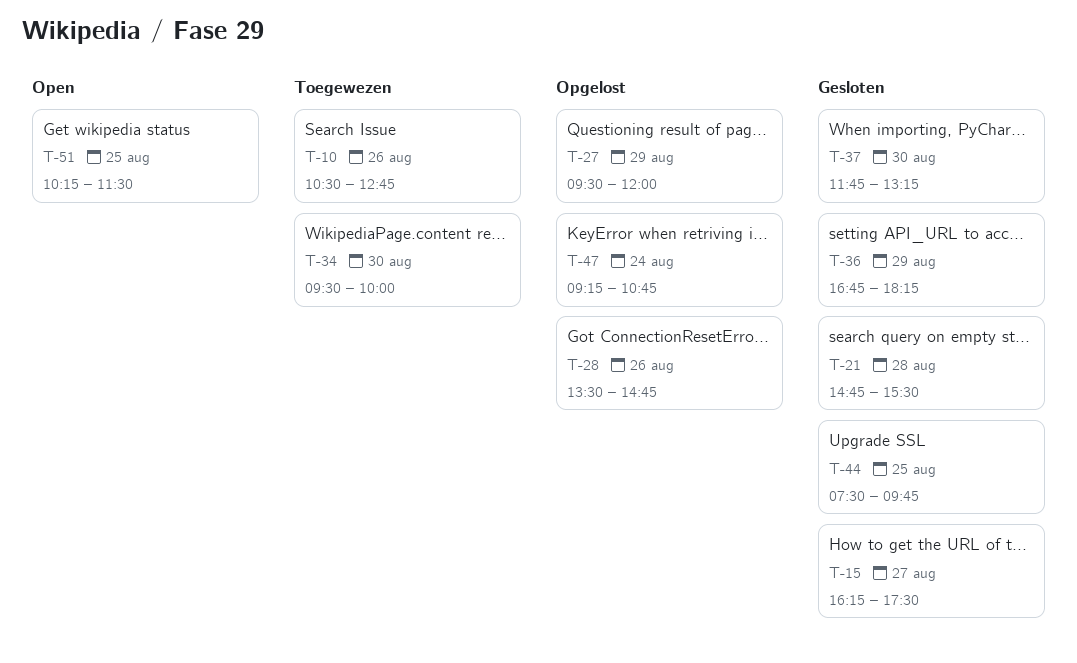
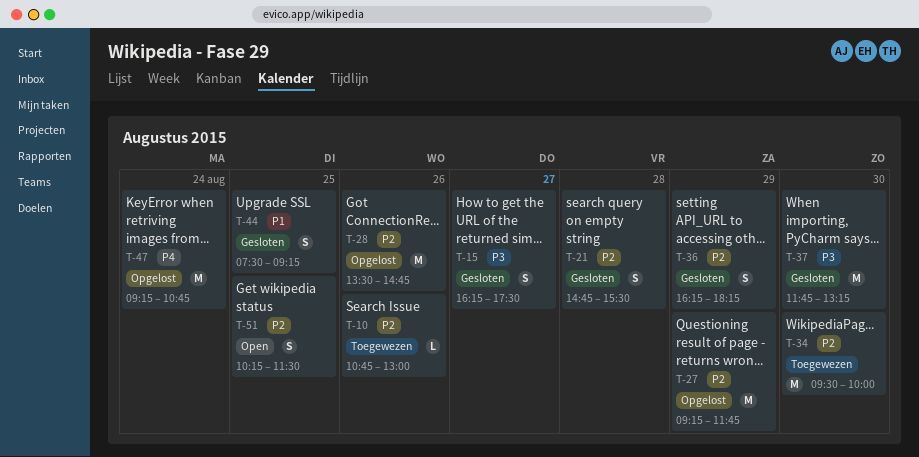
T-10, begins: 10:30 -> 10:45
T-10, ends: 12:45 -> 13:00
T-27, begins: 09:30 -> 09:15
T-27, ends: 12:00 -> 11:45
T-36, begins: 16:45 -> 16:15
T-44, ends: 09:45 -> 09:15

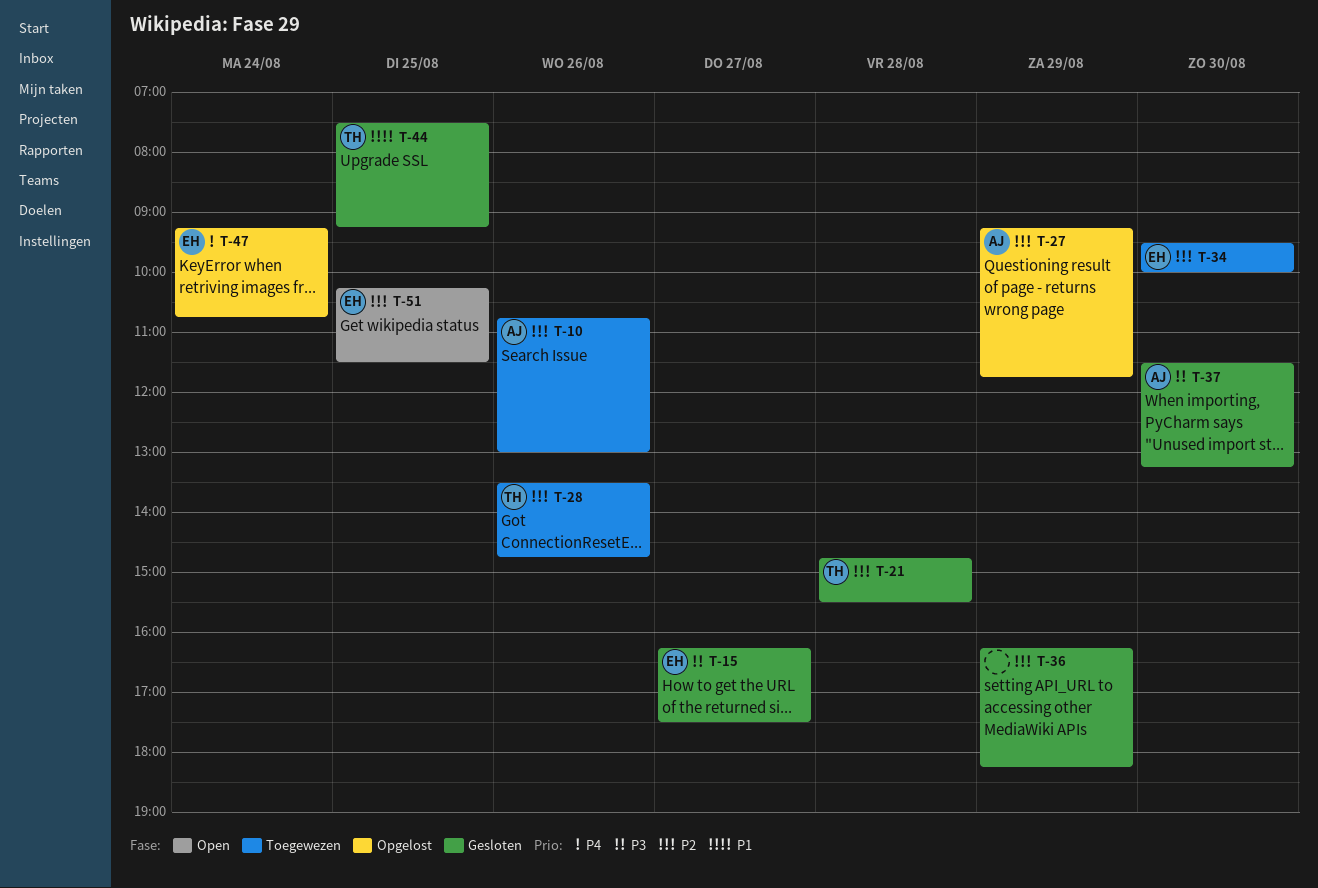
T-28, status: Opgelost -> Toegewezen
T-37, begins: 11:45 -> 11:30

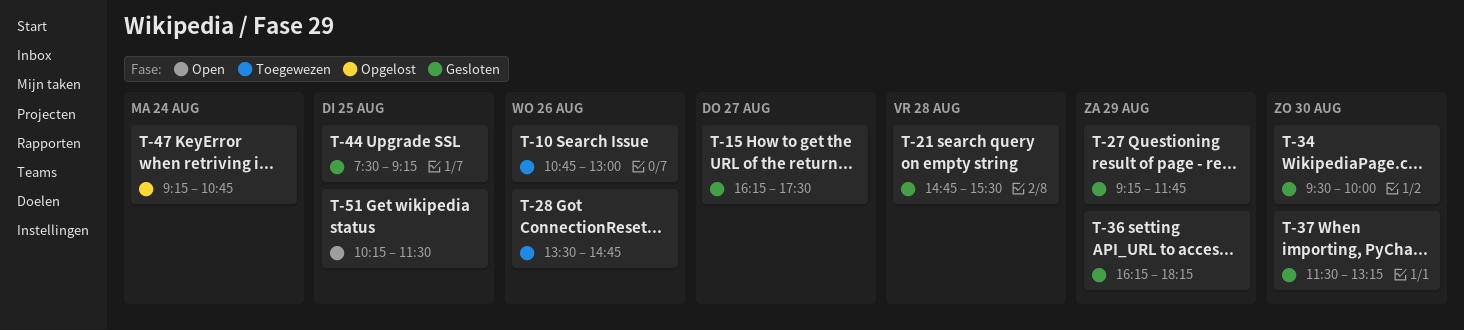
T-27, status: Opgelost -> Gesloten
T-34, status: Toegewezen -> Gesloten

